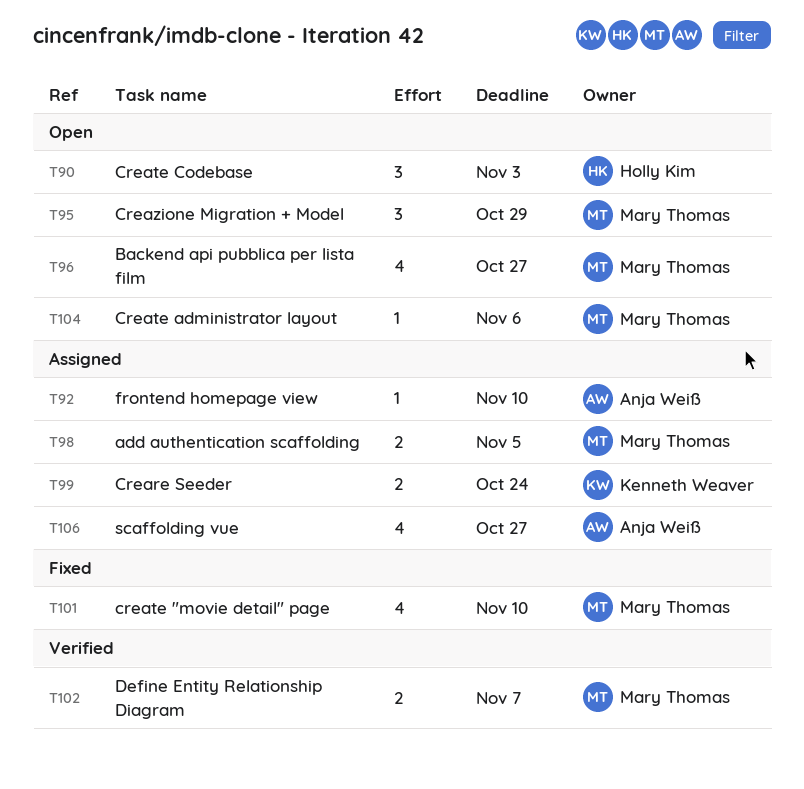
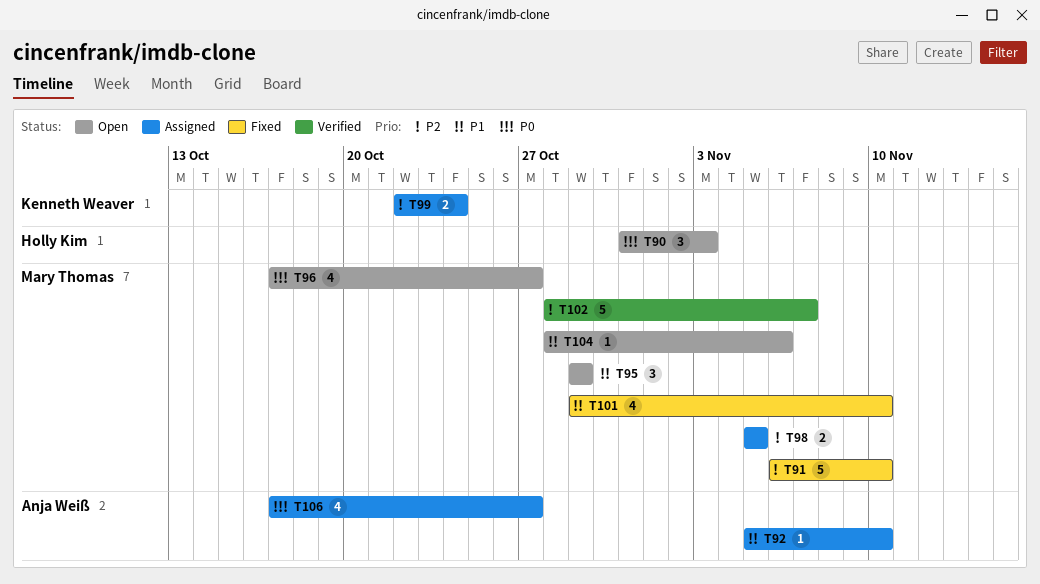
T91: none -> present
T102, estimate: 2 -> 5

